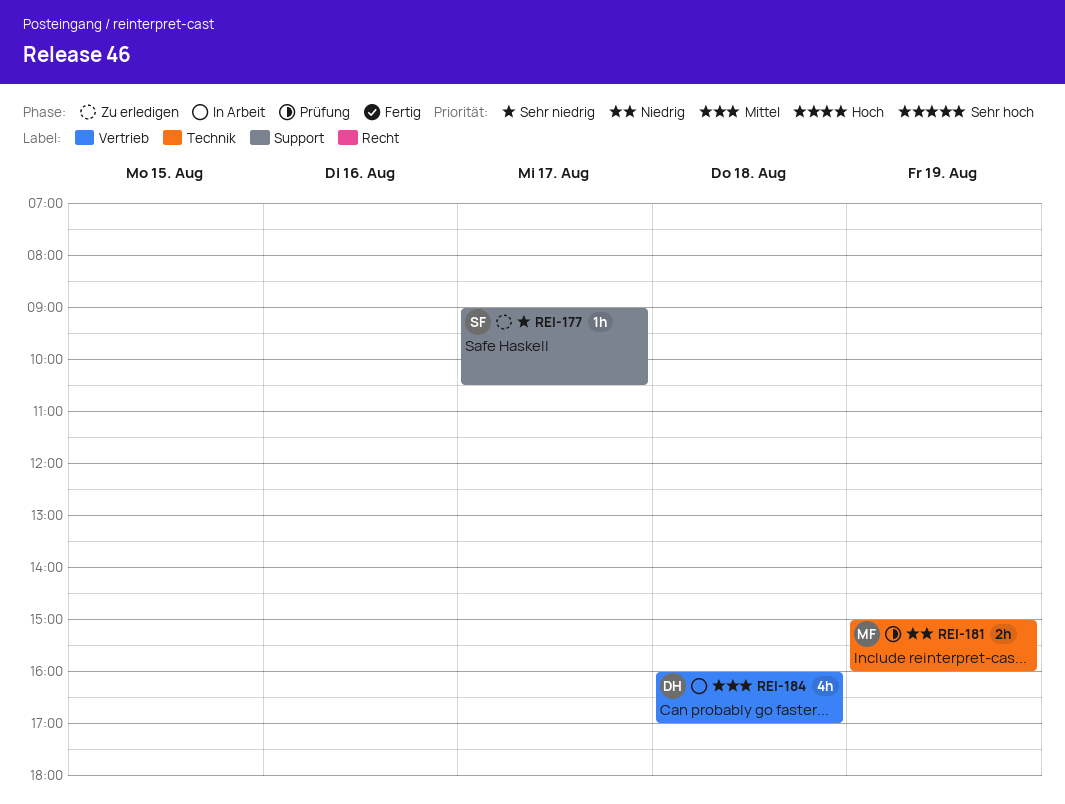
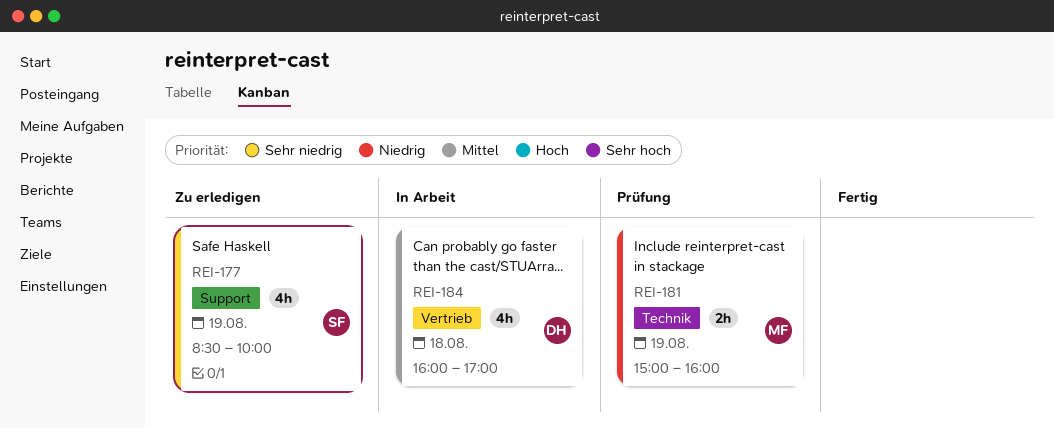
REI-177, estimate: 1h -> 4h
REI-177, day: Aug 17 -> Aug 19
REI-177, begins: 09:00 -> 08:30
REI-177, ends: 10:30 -> 10:00

